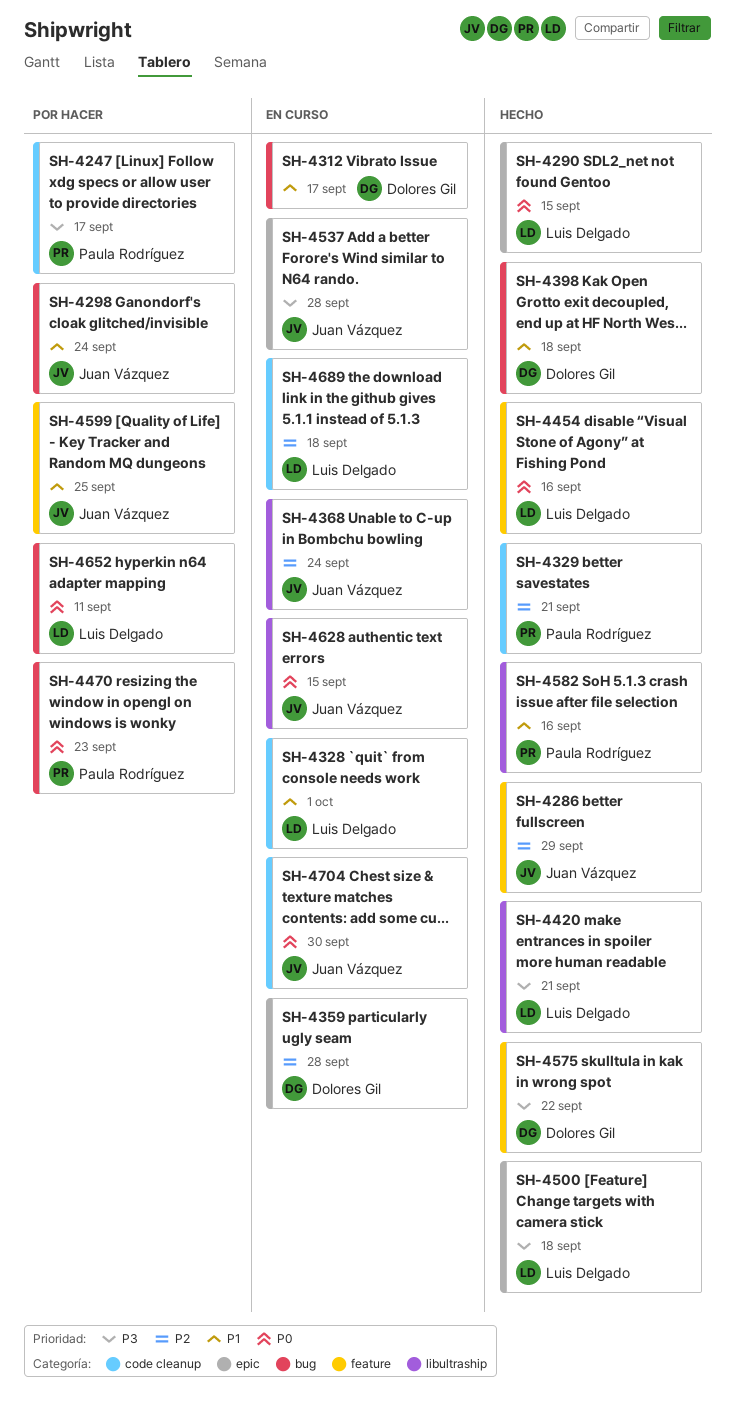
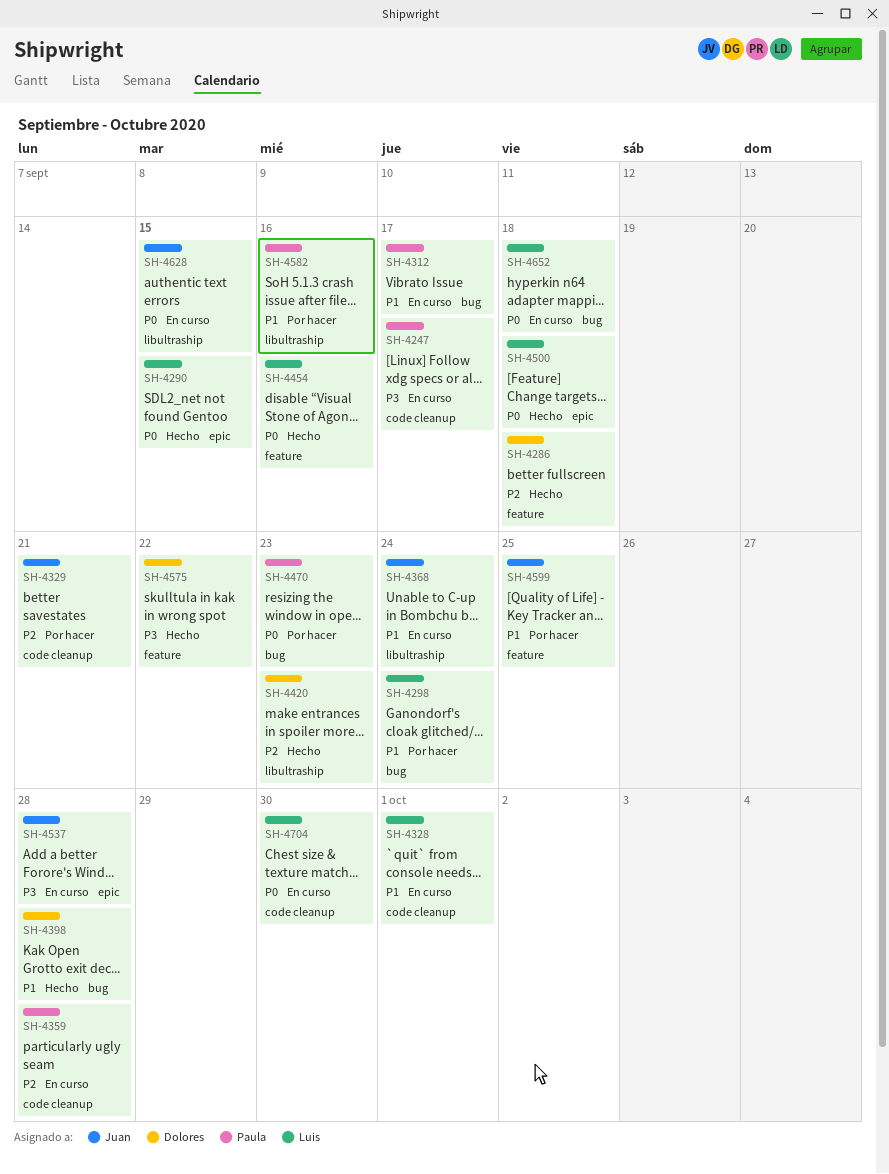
SH-4247, status: Por hacer -> En curso
SH-4286, owner: Juan Vázquez -> Dolores Gil
SH-4286, due: Sep 29 -> Sep 18
SH-4298, owner: Juan Vázquez -> Luis Delgado
SH-4312, owner: Dolores Gil -> Paula Rodríguez
SH-4329, status: Hecho -> Por hacer
SH-4329, owner: Paula Rodríguez -> Juan Vázquez
SH-4359, owner: Dolores Gil -> Paula Rodríguez
SH-4359, label: epic -> code cleanup
SH-4368, priority: P2 -> P1
SH-4398, due: Sep 18 -> Sep 28
SH-4420, owner: Luis Delgado -> Dolores Gil
SH-4420, priority: P3 -> P2
SH-4420, due: Sep 21 -> Sep 23
SH-4500, priority: P3 -> P0
SH-4582, status: Hecho -> Por hacer
SH-4652, status: Por hacer -> En curso
SH-4652, due: Sep 11 -> Sep 18
SH-4689: present -> none
SH-4704, owner: Juan Vázquez -> Luis Delgado

